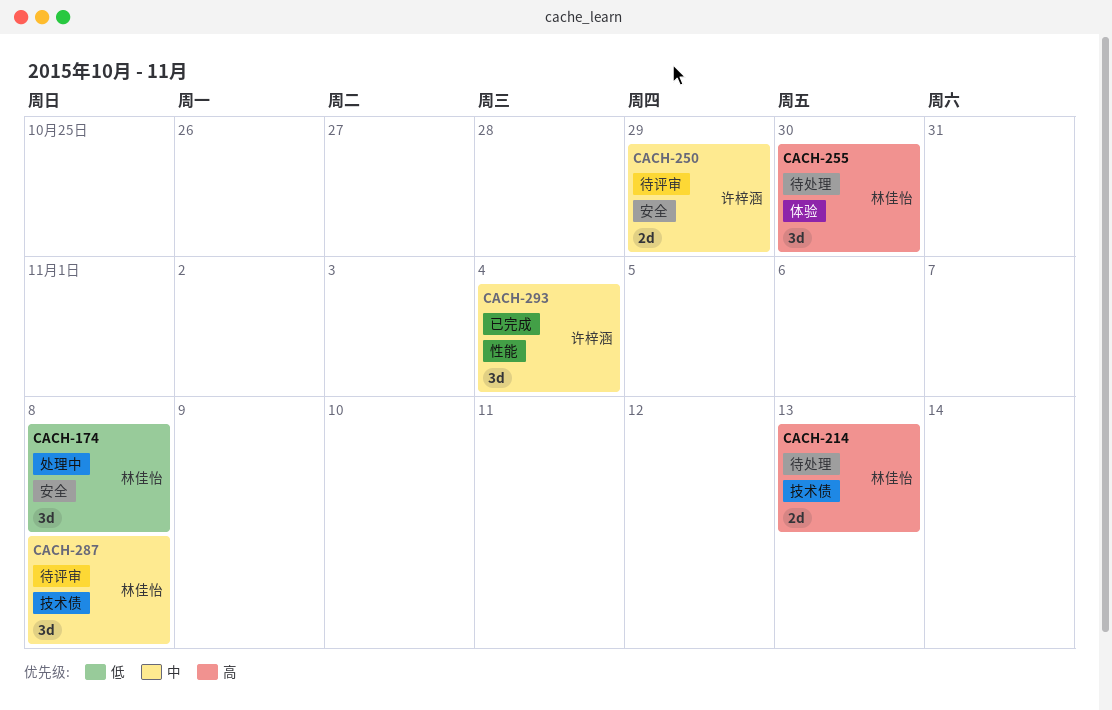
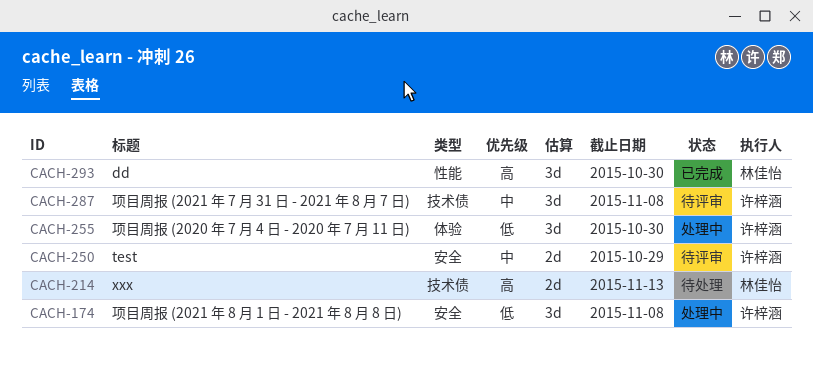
CACH-174, owner: 林佳怡 -> 许梓涵
CACH-255, status: 待处理 -> 处理中
CACH-255, owner: 林佳怡 -> 许梓涵
CACH-255, priority: 高 -> 低
CACH-287, owner: 林佳怡 -> 许梓涵
CACH-293, owner: 许梓涵 -> 林佳怡
CACH-293, priority: 中 -> 高
CACH-293, due: Nov 4 -> Oct 30

